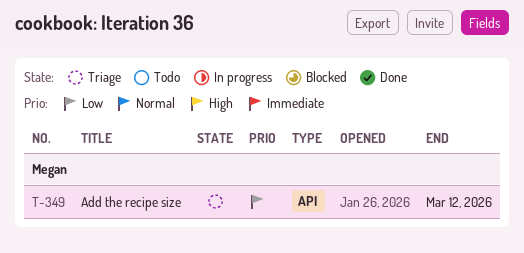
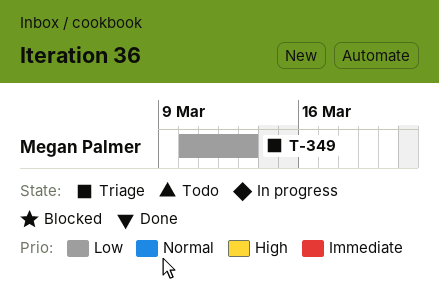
T-349, due: Mar 12 -> Mar 13

